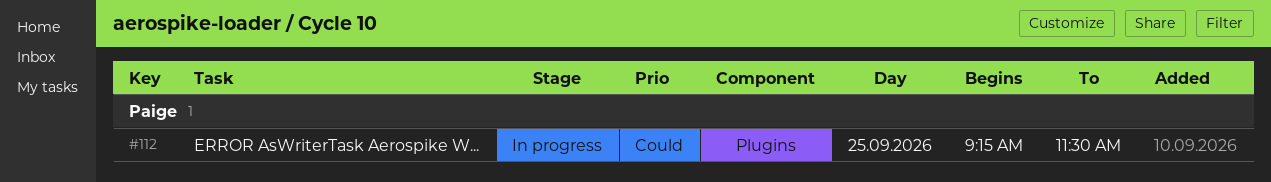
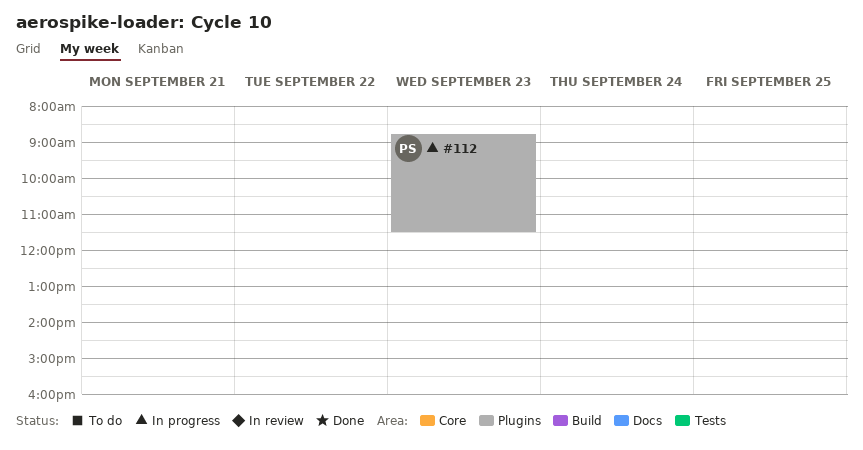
#112, day: Sep 25 -> Sep 23
#112, begins: 09:15 -> 08:45

